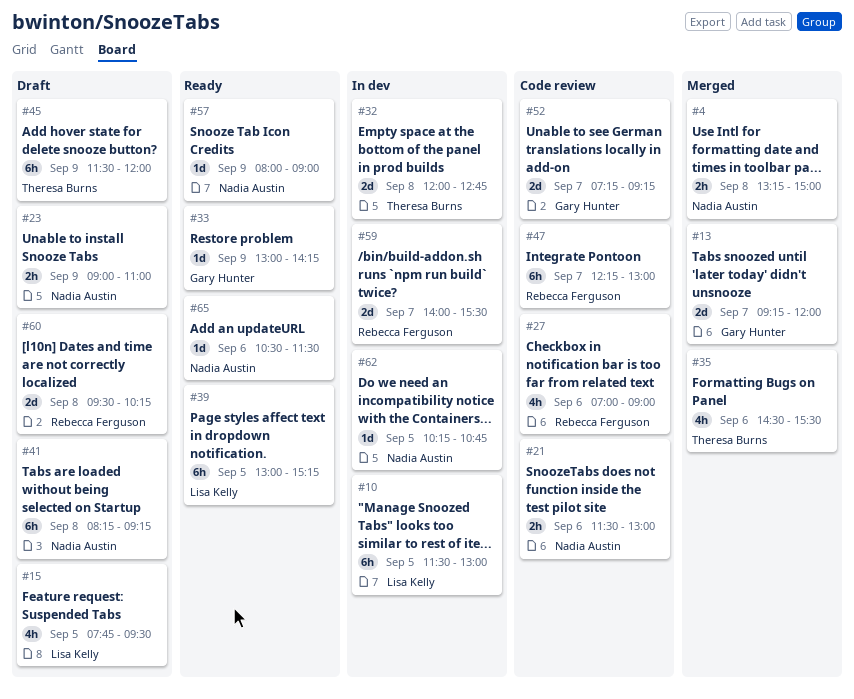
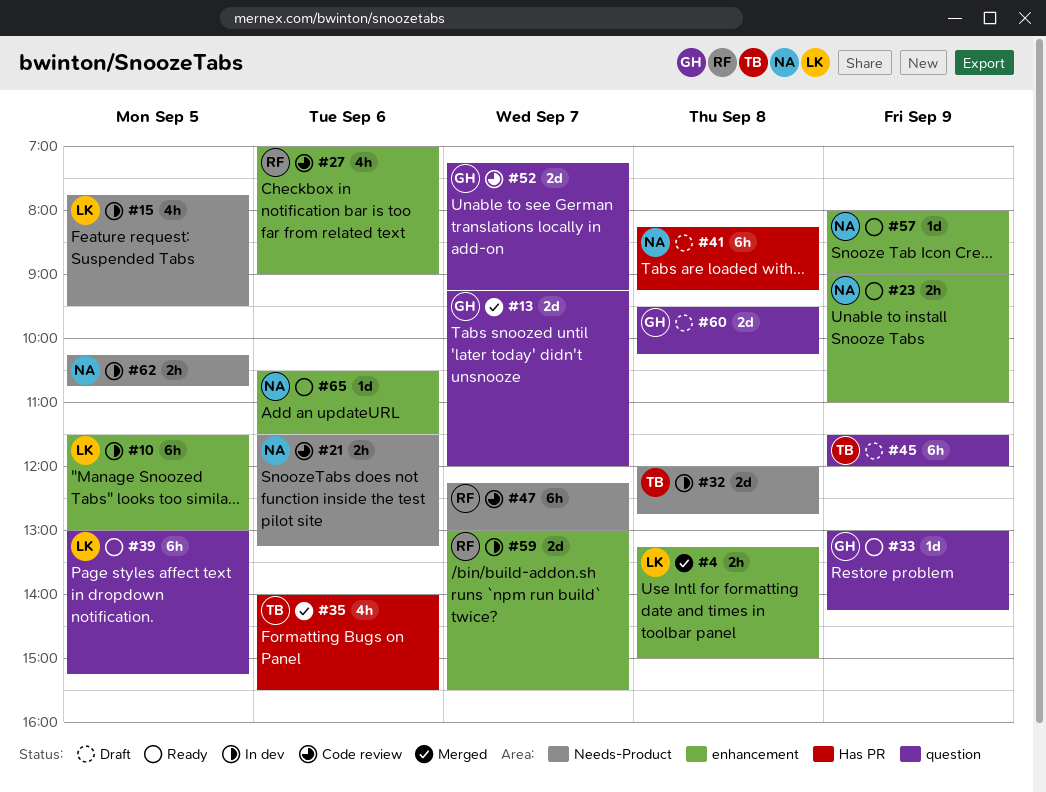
#4, owner: Nadia Austin -> Lisa Kelly
#15, status: Draft -> In dev
#21, ends: 13:00 -> 13:15
#23, status: Draft -> Ready
#35, begins: 14:30 -> 14:00
#59, begins: 14:00 -> 13:00
#60, owner: Rebecca Ferguson -> Gary Hunter
#62, estimate: 1d -> 2h

